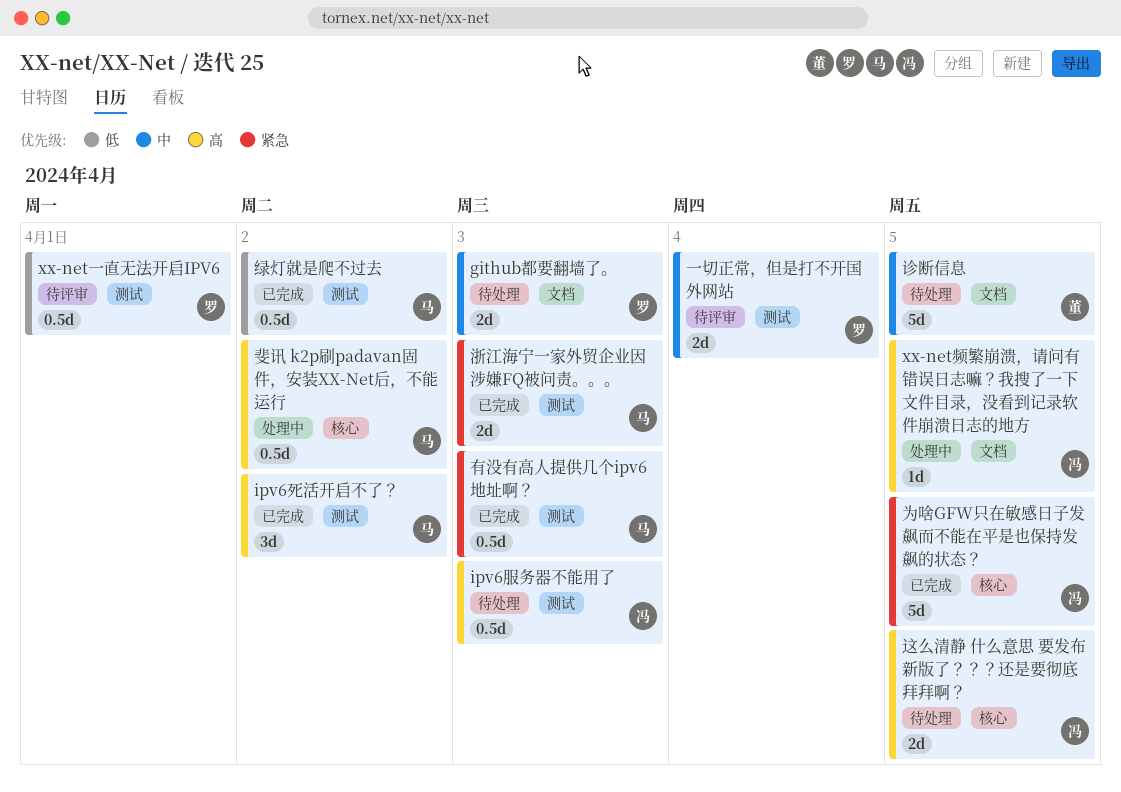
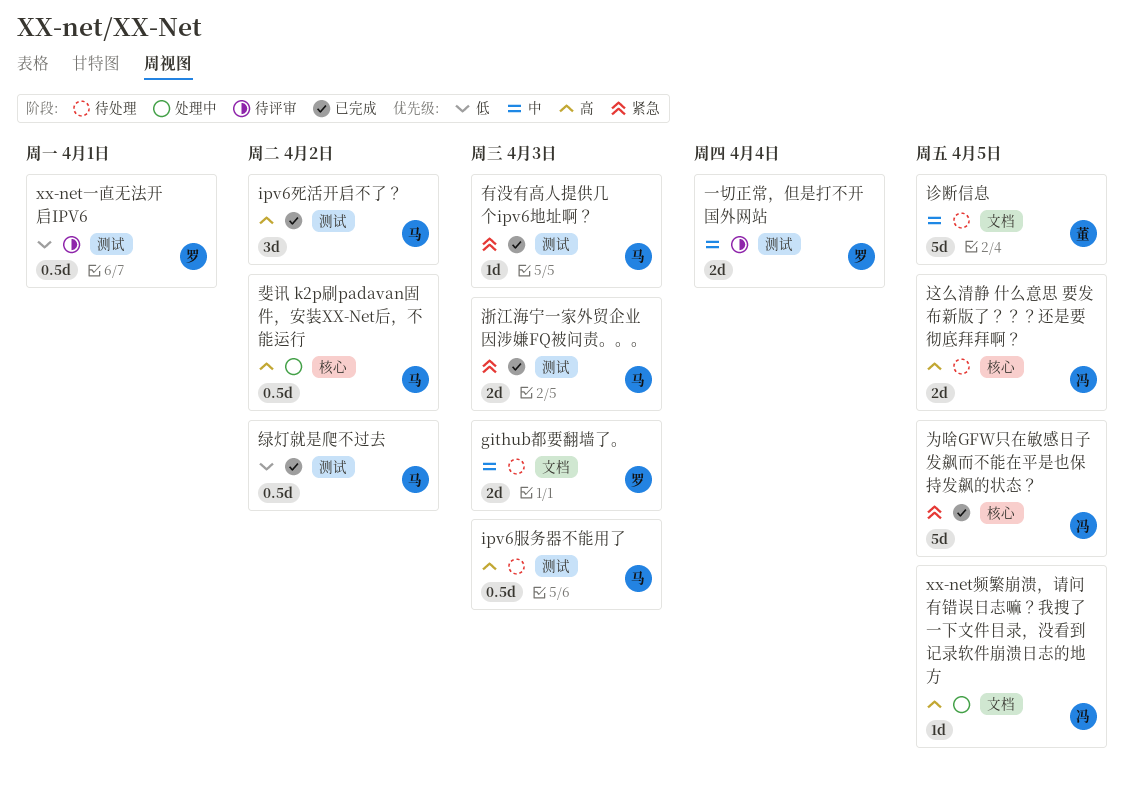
ipv6服务器不能用了, owner: 冯 -> 马
有没有高人提供几个ipv6地址啊？, estimate: 0.5d -> 1d

